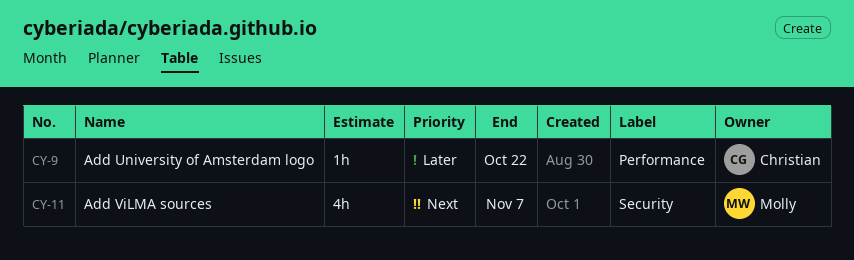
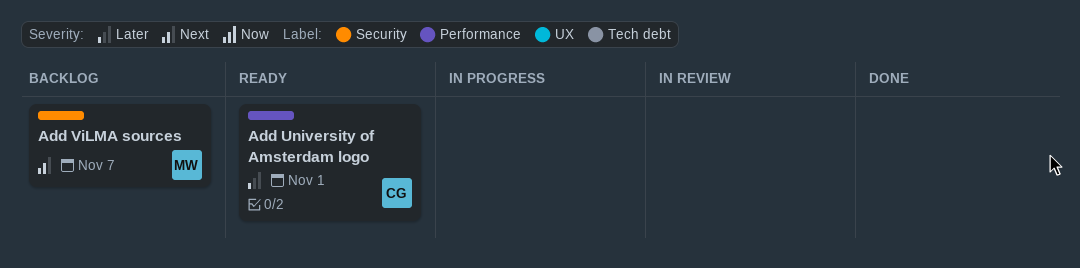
Add University of Amsterdam logo, due: Oct 22 -> Nov 1

